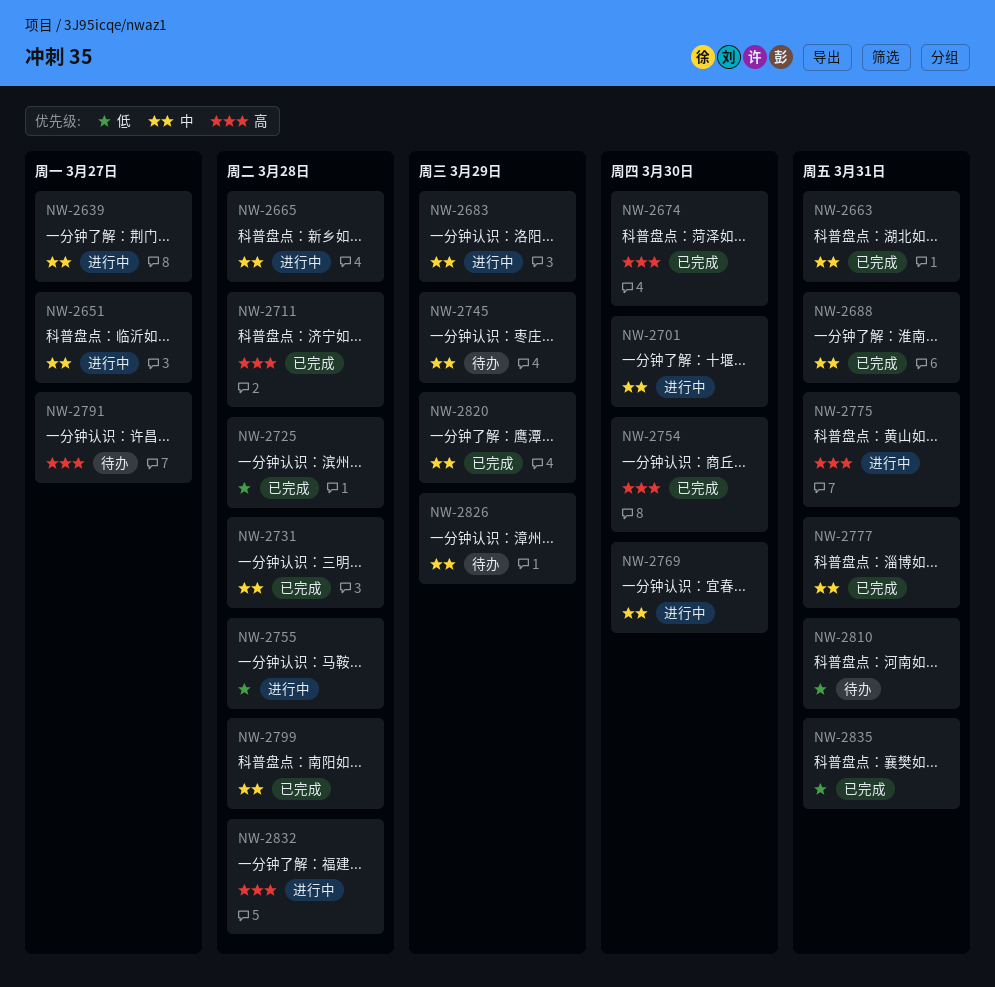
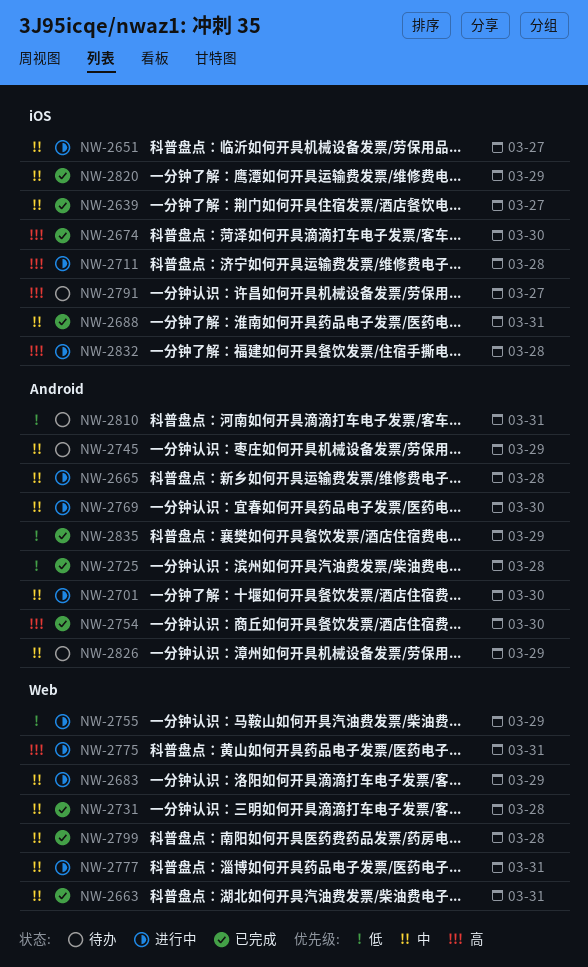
NW-2639, status: 进行中 -> 已完成
NW-2711, status: 已完成 -> 进行中
NW-2755, due: Mar 28 -> Mar 29
NW-2777, status: 已完成 -> 进行中
NW-2835, due: Mar 31 -> Mar 29

